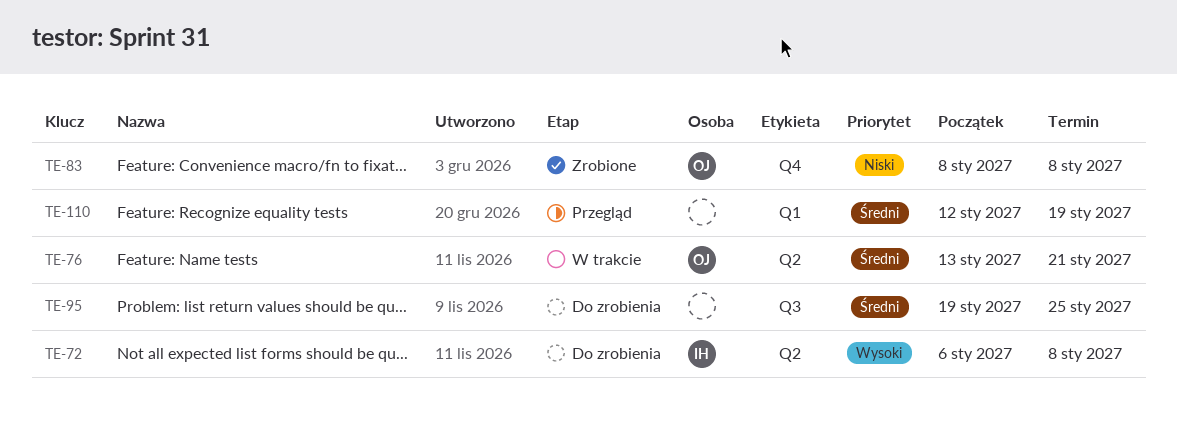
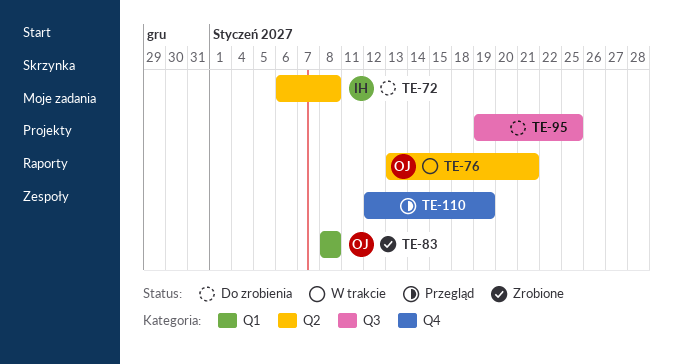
TE-83, label: Q4 -> Q1
TE-110, label: Q1 -> Q4

